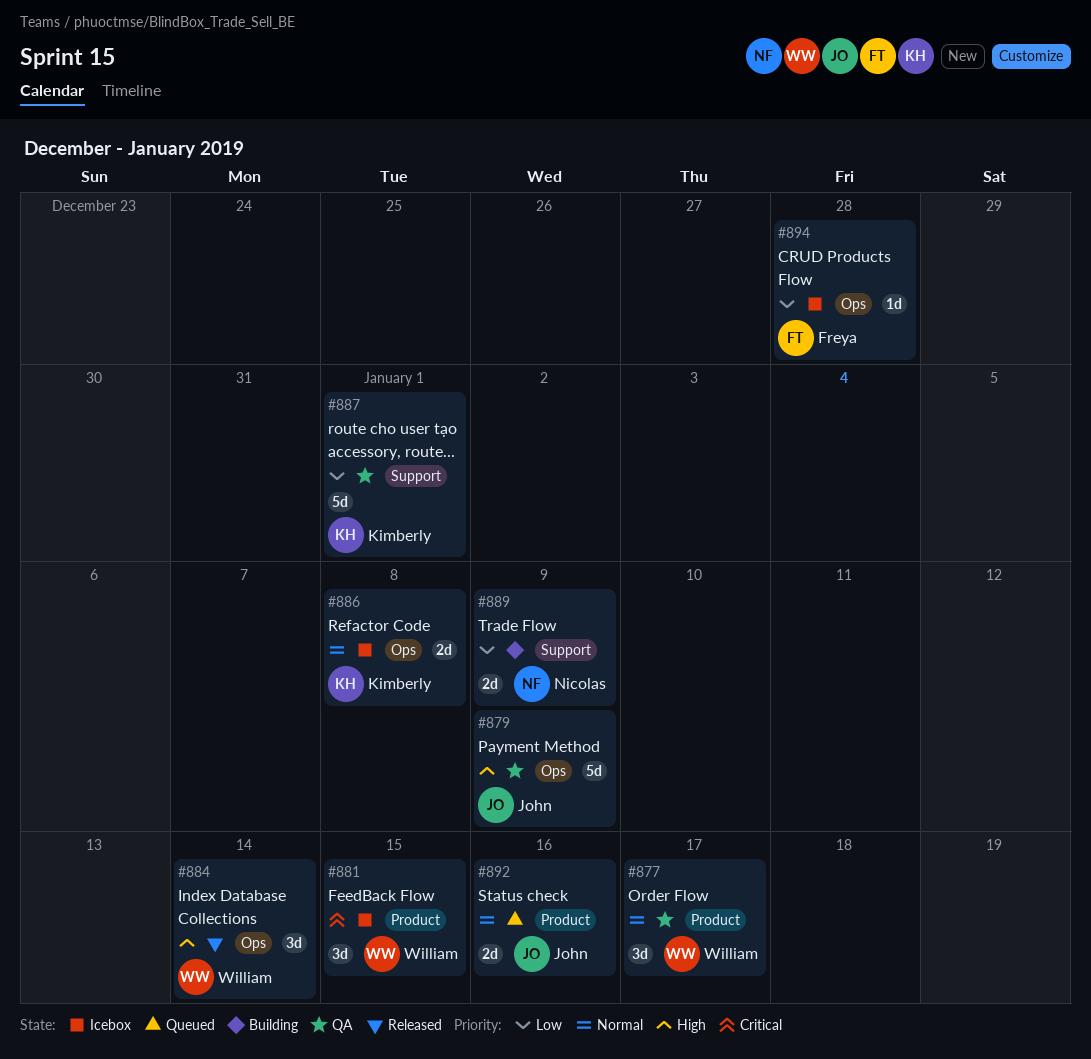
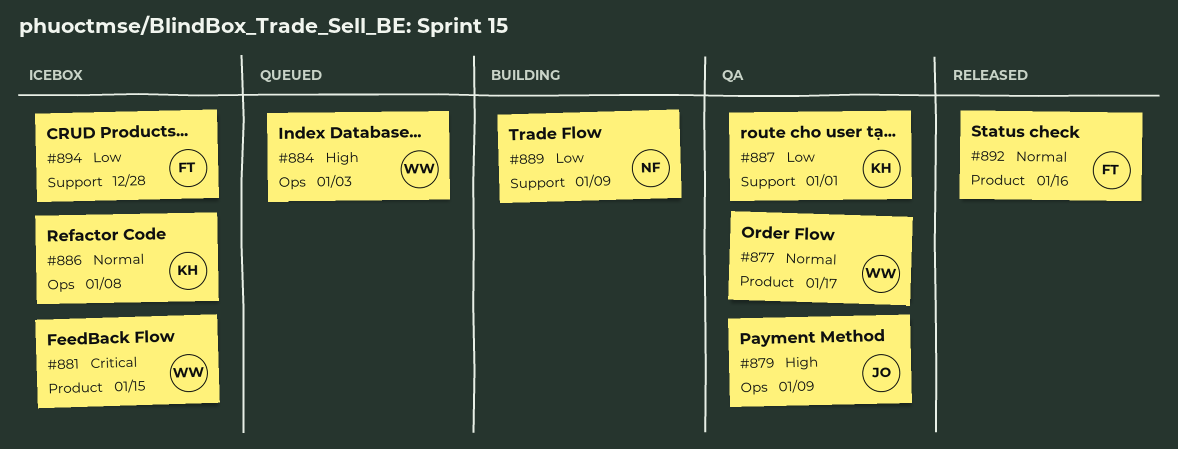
#884, status: Released -> Queued
#884, due: Jan 14 -> Jan 3
#892, status: Queued -> Released
#892, owner: John -> Freya
#894, label: Ops -> Support

